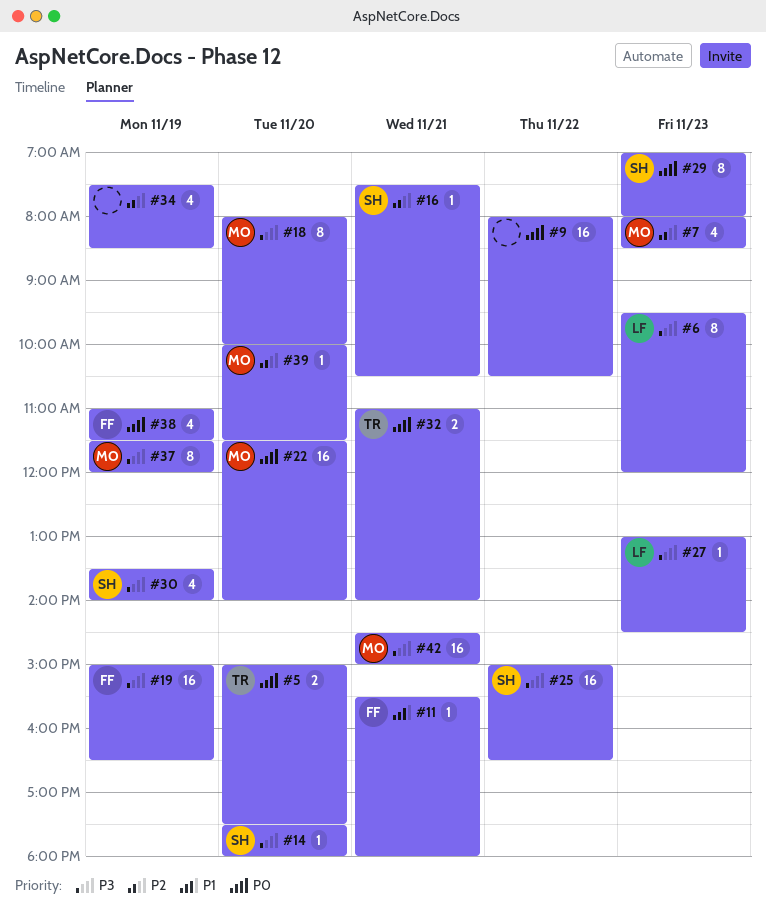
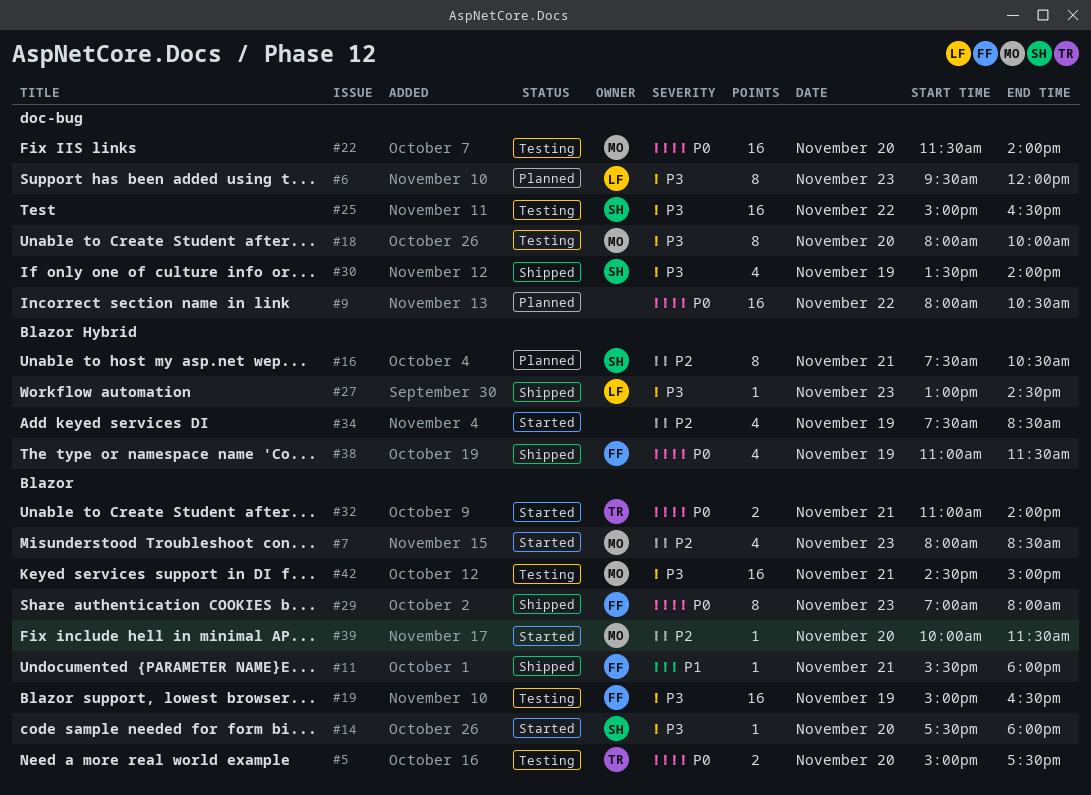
#16, estimate: 1 -> 8
#29, owner: SH -> FF
#37: present -> none

